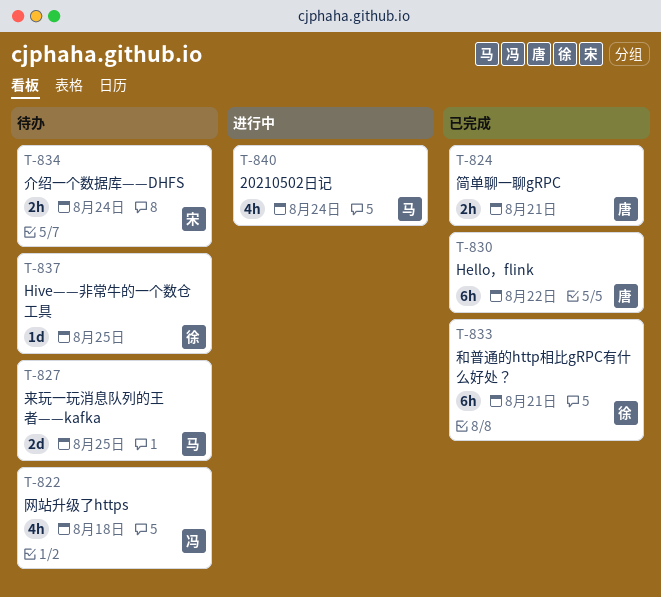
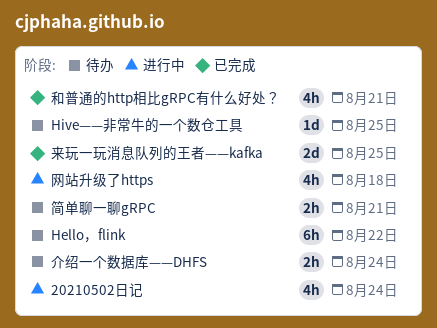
Hello，flink, status: 已完成 -> 待办
和普通的http相比gRPC有什么好处？, estimate: 6h -> 4h
来玩一玩消息队列的王者——kafka, status: 待办 -> 已完成
简单聊一聊gRPC, status: 已完成 -> 待办
网站升级了https, status: 待办 -> 进行中

